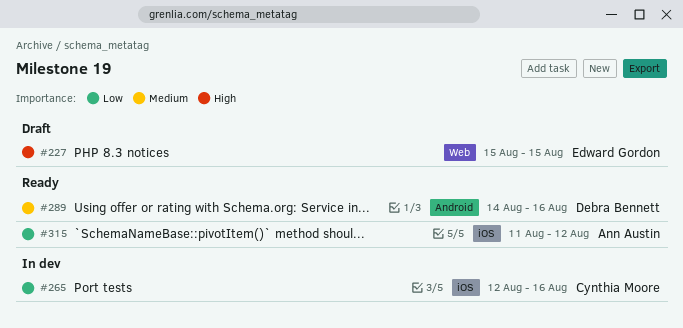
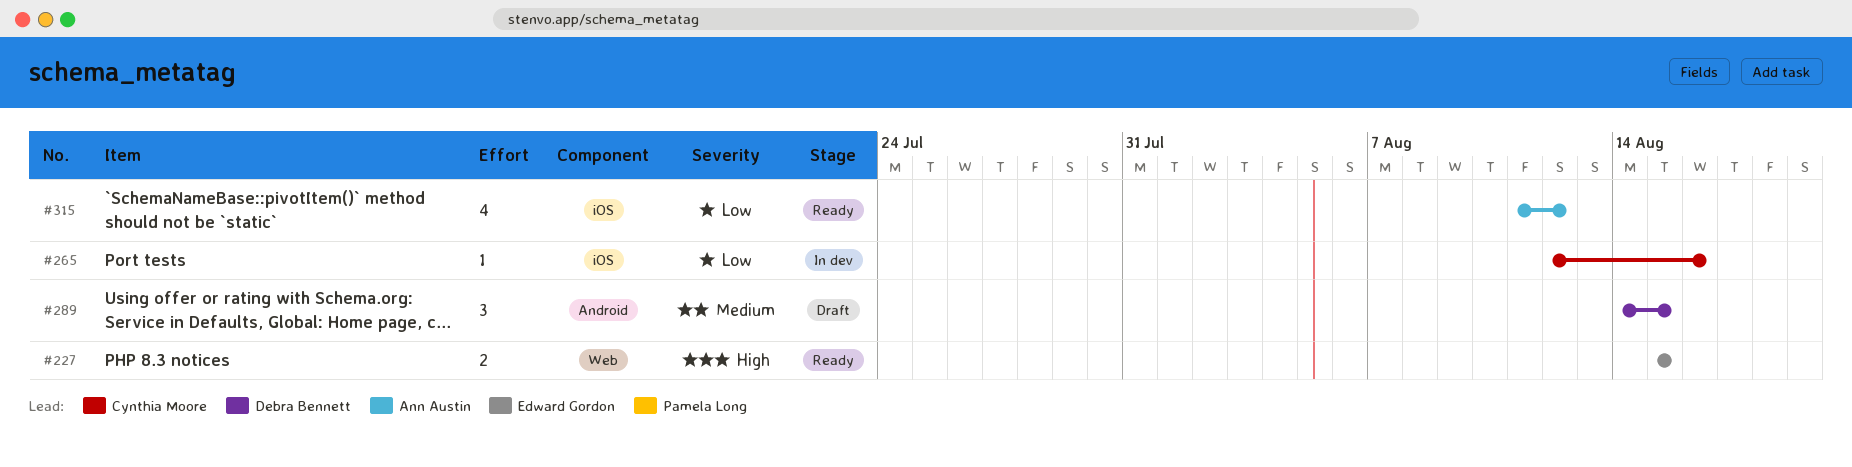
#227, status: Draft -> Ready
#289, status: Ready -> Draft
#289, due: Aug 16 -> Aug 15

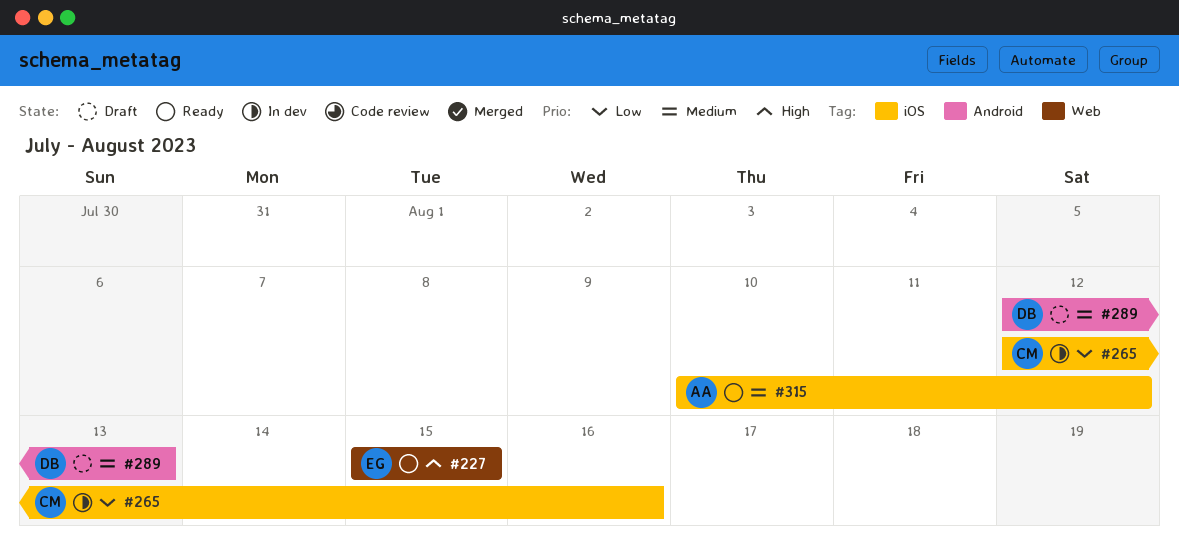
#289, start: Aug 14 -> Aug 12
#289, due: Aug 15 -> Aug 13
#315, priority: Low -> Medium
#315, start: Aug 11 -> Aug 10

